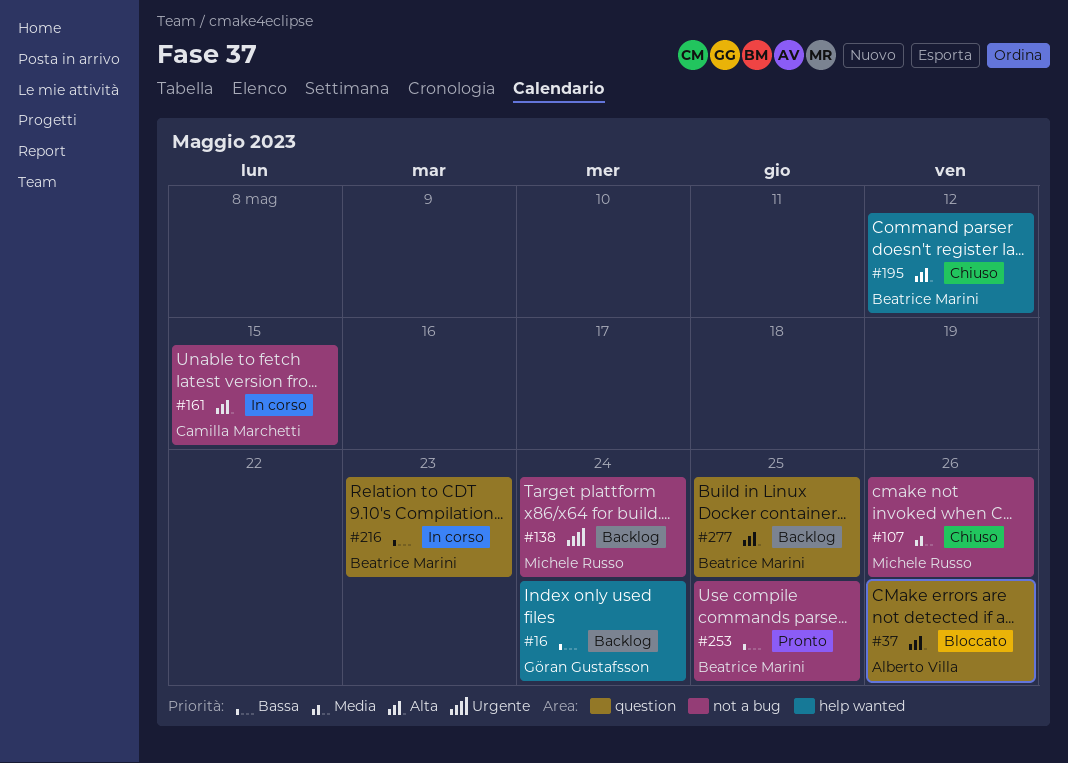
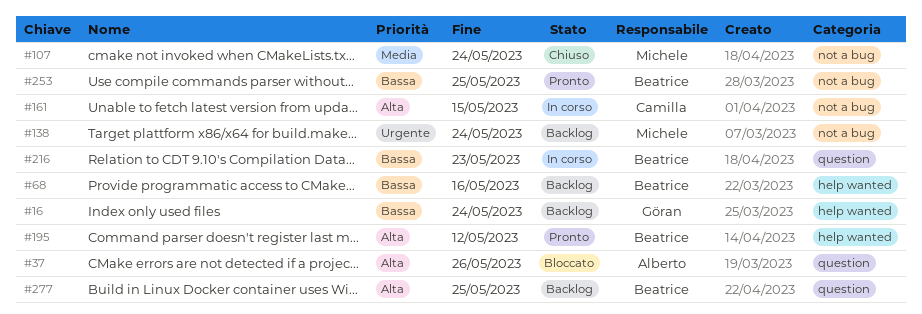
#68: none -> present
#107, due: May 26 -> May 24
#195, status: Chiuso -> Pronto

